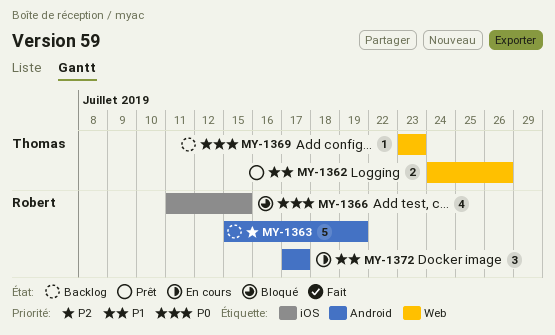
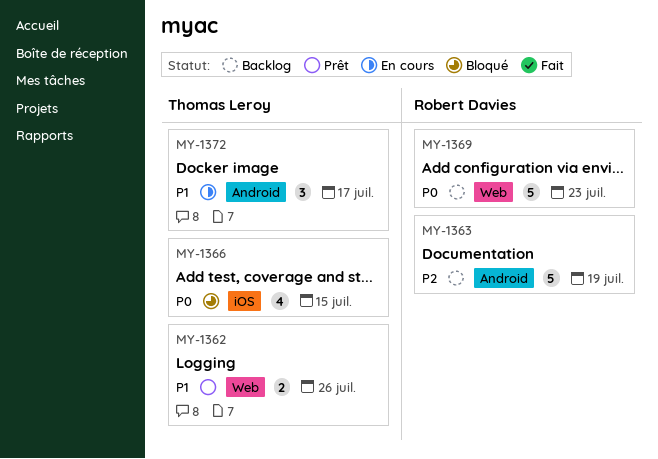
MY-1366, owner: Robert Davies -> Thomas Leroy
MY-1369, owner: Thomas Leroy -> Robert Davies
MY-1369, estimate: 1 -> 5
MY-1372, owner: Robert Davies -> Thomas Leroy

